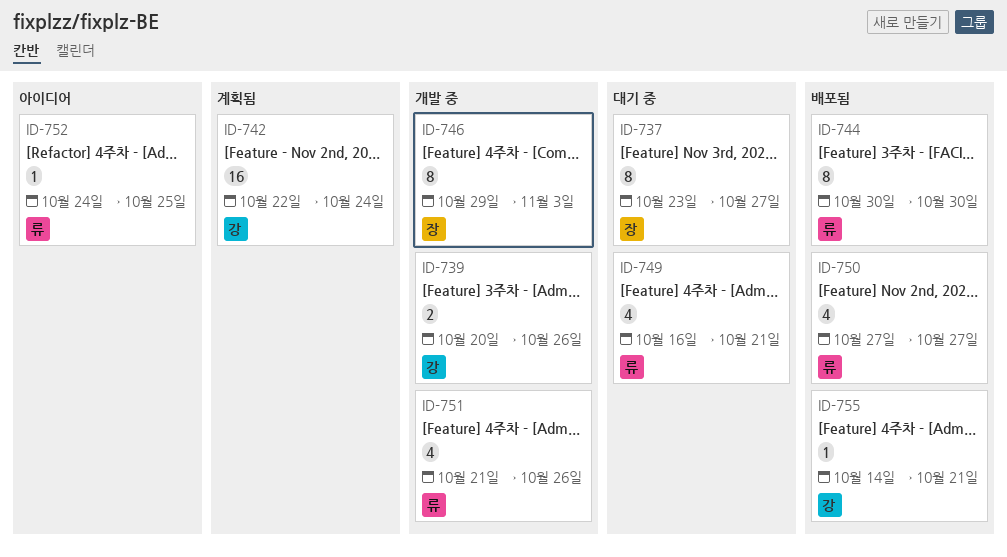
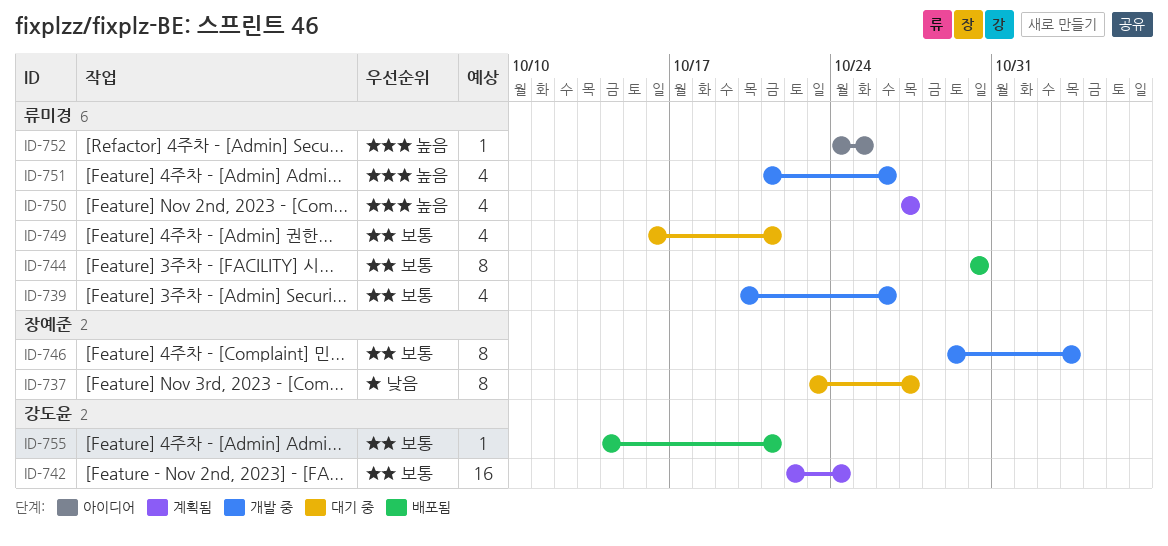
ID-739, owner: 강도윤 -> 류미경
ID-739, estimate: 2 -> 4
ID-750, status: 배포됨 -> 계획됨

